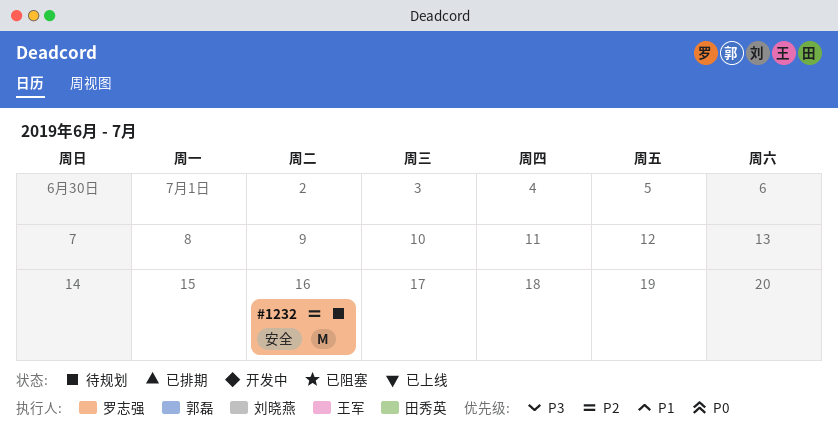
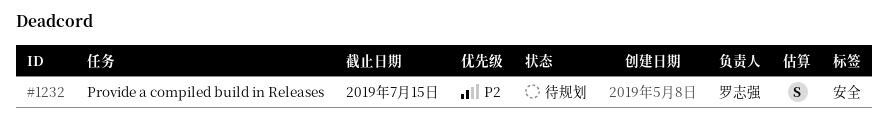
#1232, estimate: M -> S
#1232, due: Jul 16 -> Jul 15

